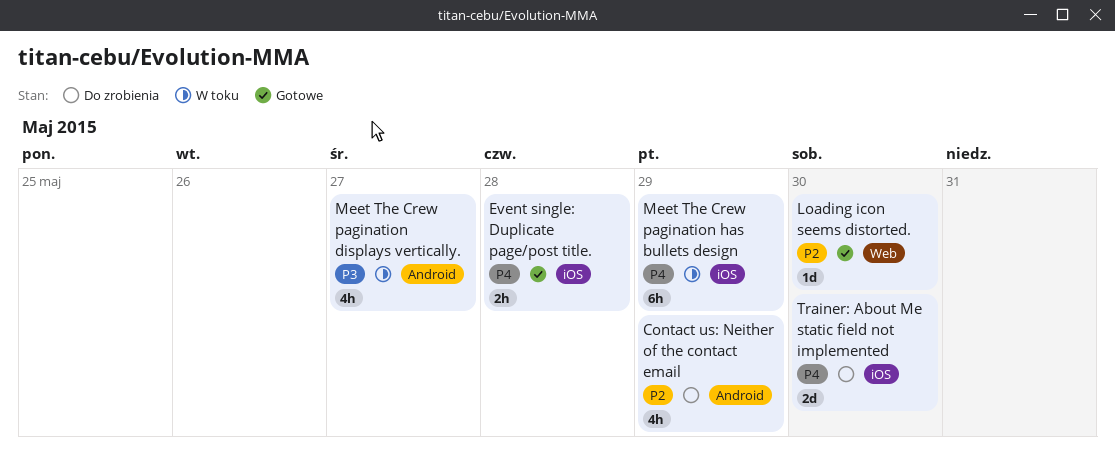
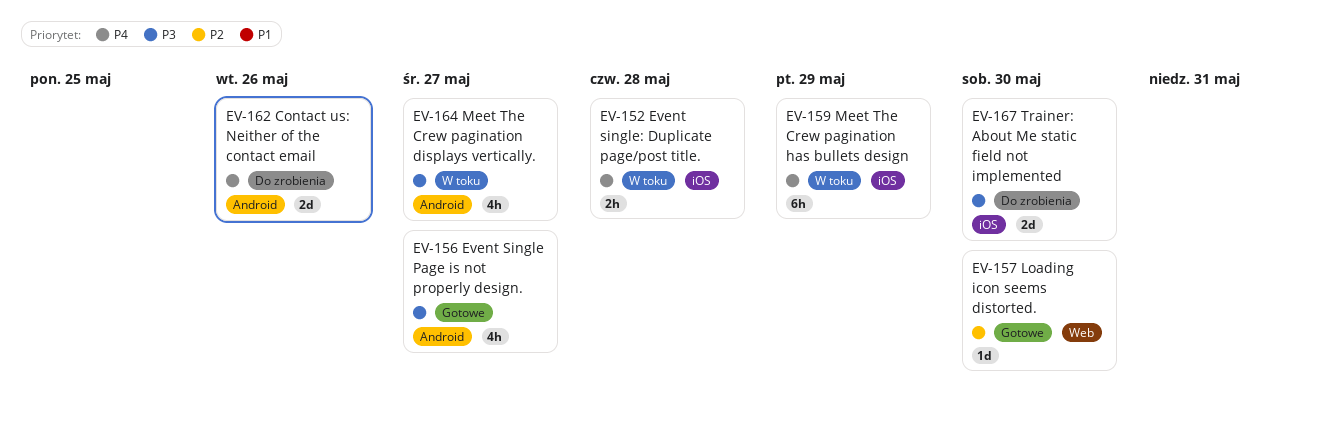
Contact us: Neither of the contact email, priority: P2 -> P4
Contact us: Neither of the contact email, estimate: 4h -> 2d
Contact us: Neither of the contact email, due: May 29 -> May 26
Event Single Page is not properly design.: none -> present
Event single: Duplicate page/post title., status: Gotowe -> W toku
Trainer: About Me static field not implemented, priority: P4 -> P3

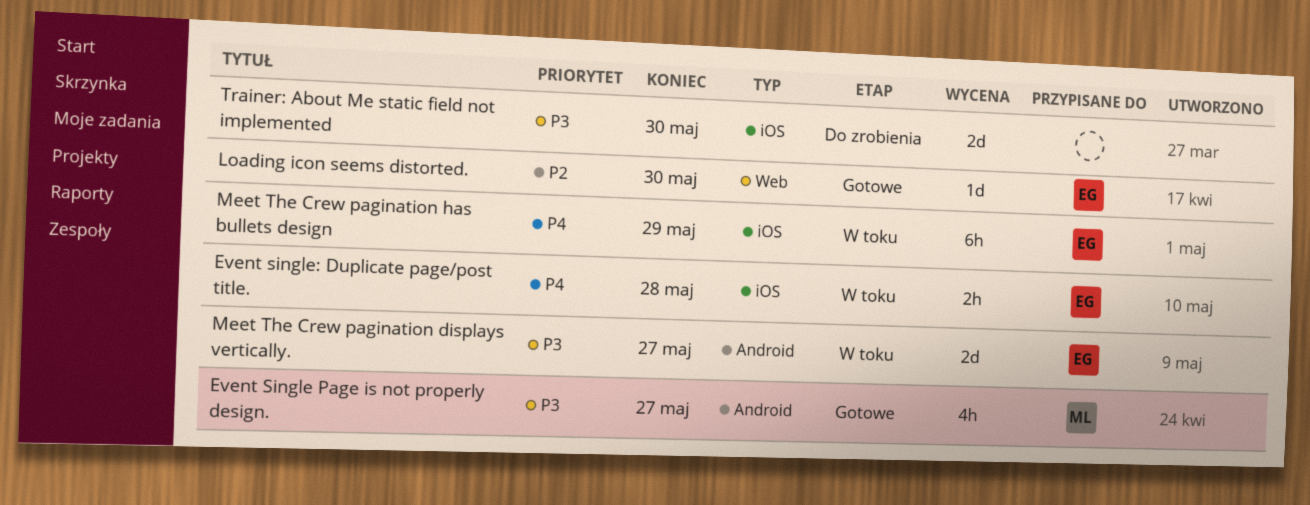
Contact us: Neither of the contact email: present -> none
Meet The Crew pagination displays vertically., estimate: 4h -> 2d

